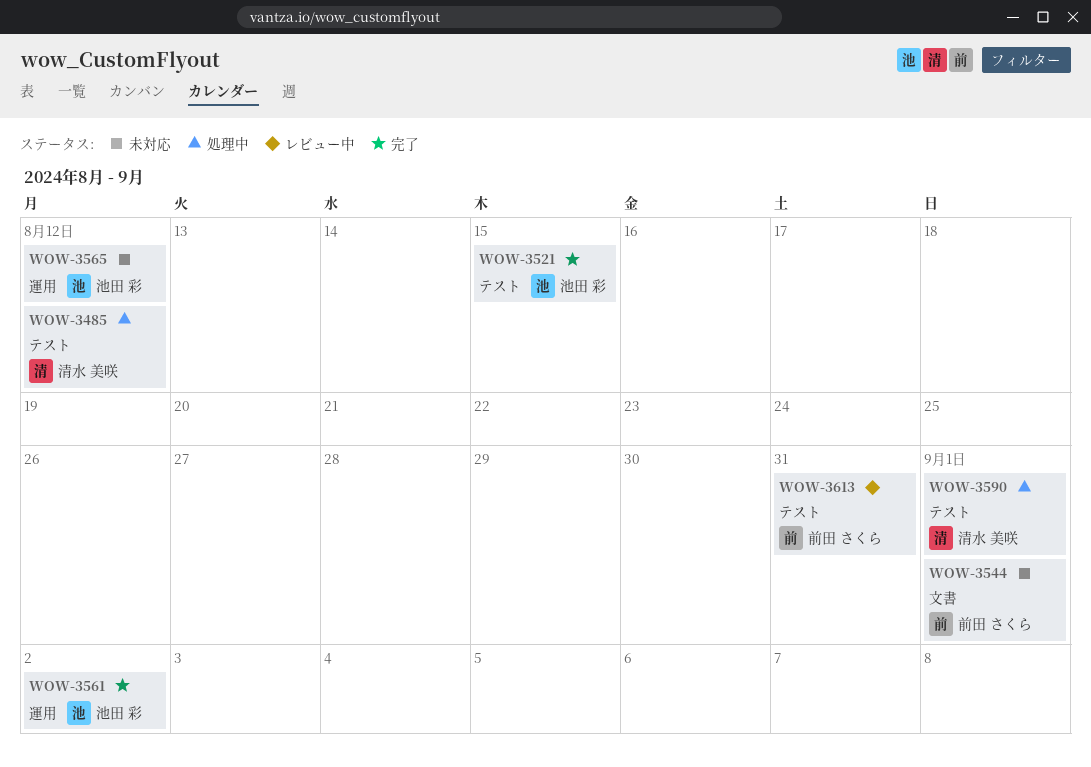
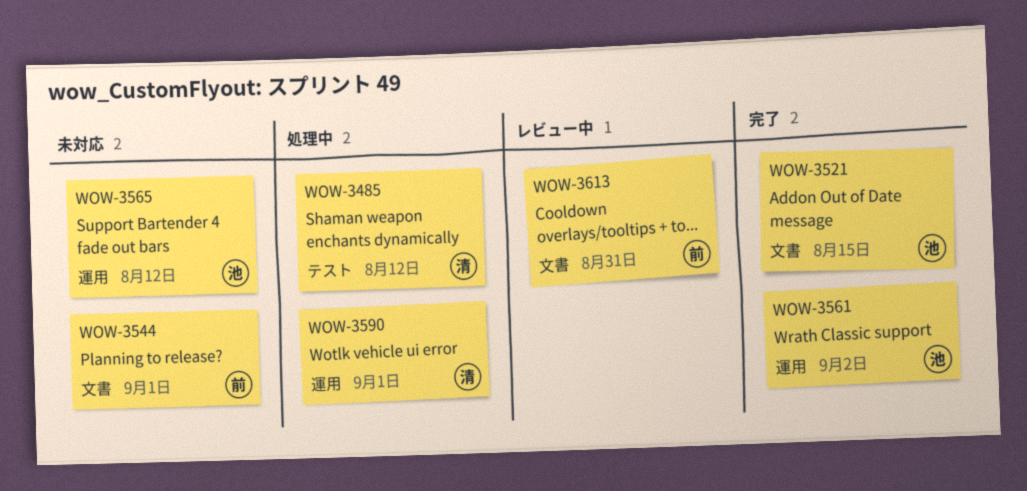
WOW-3521, label: テスト -> 文書
WOW-3590, label: テスト -> 運用
WOW-3613, label: テスト -> 文書

